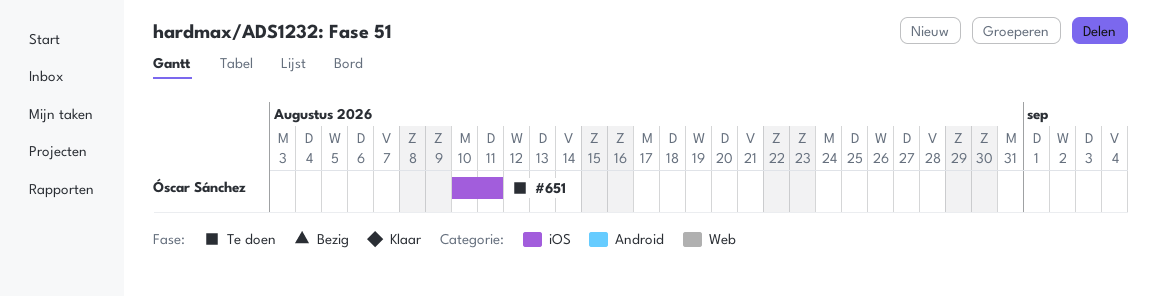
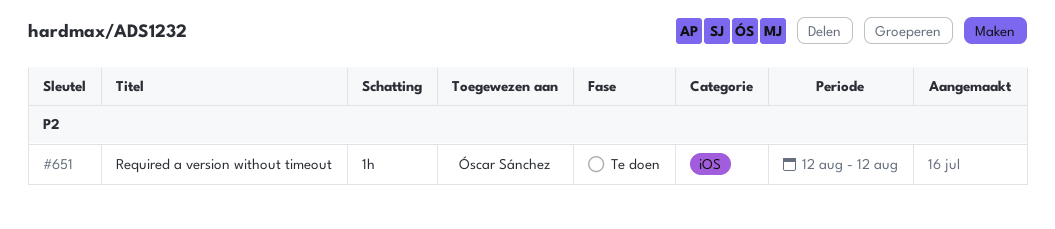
#651, start: Aug 10 -> Aug 12
#651, due: Aug 11 -> Aug 12

